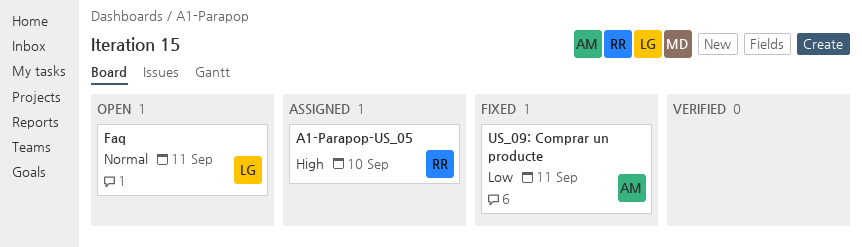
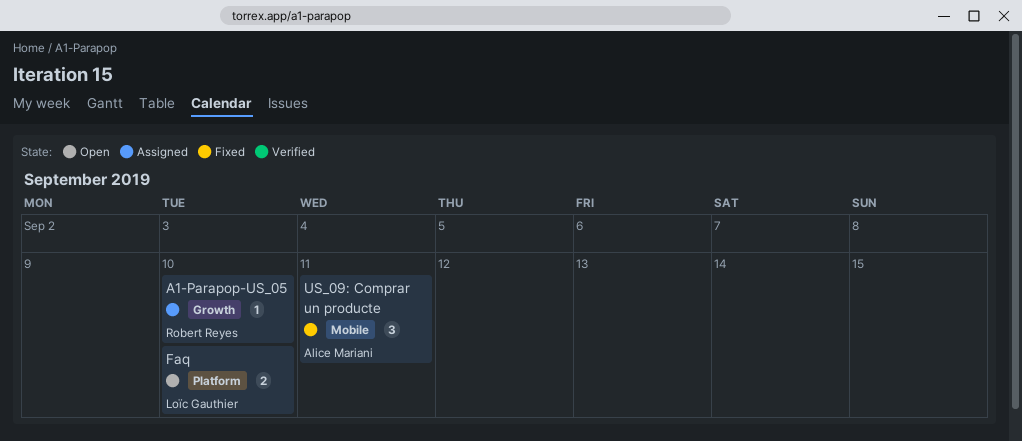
Faq, due: Sep 11 -> Sep 10

